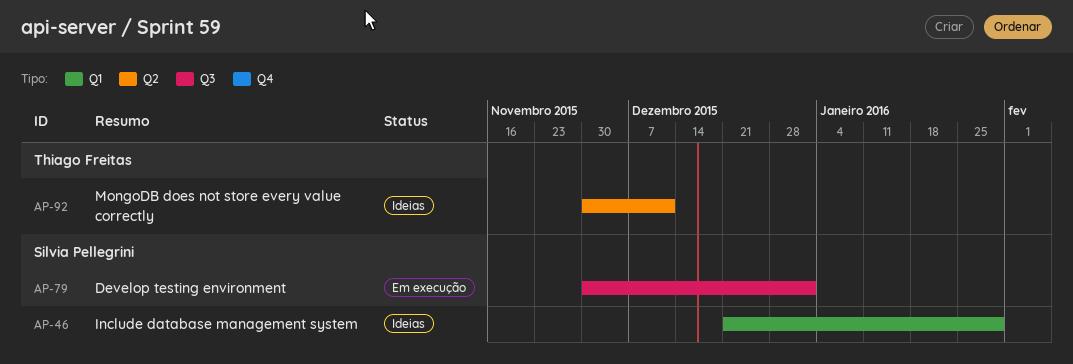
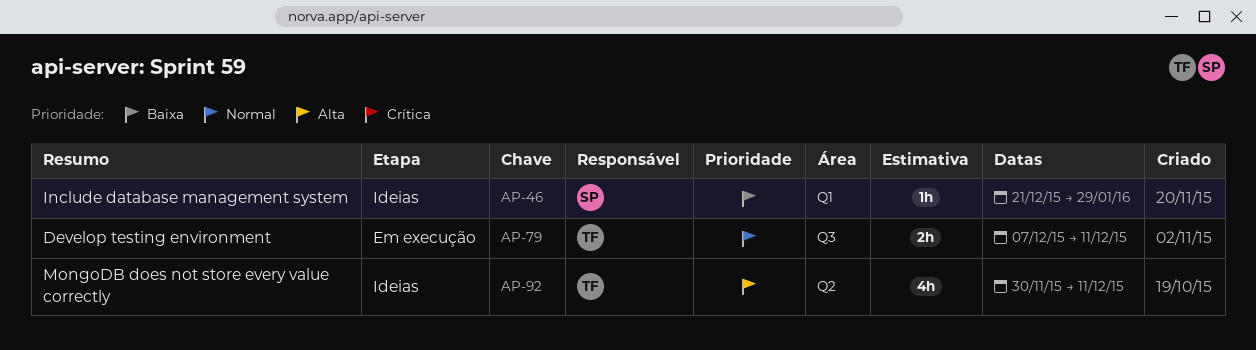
AP-79, owner: Silvia Pellegrini -> Thiago Freitas
AP-79, start: Nov 30 -> Dec 7
AP-79, due: Jan 1 -> Dec 11

